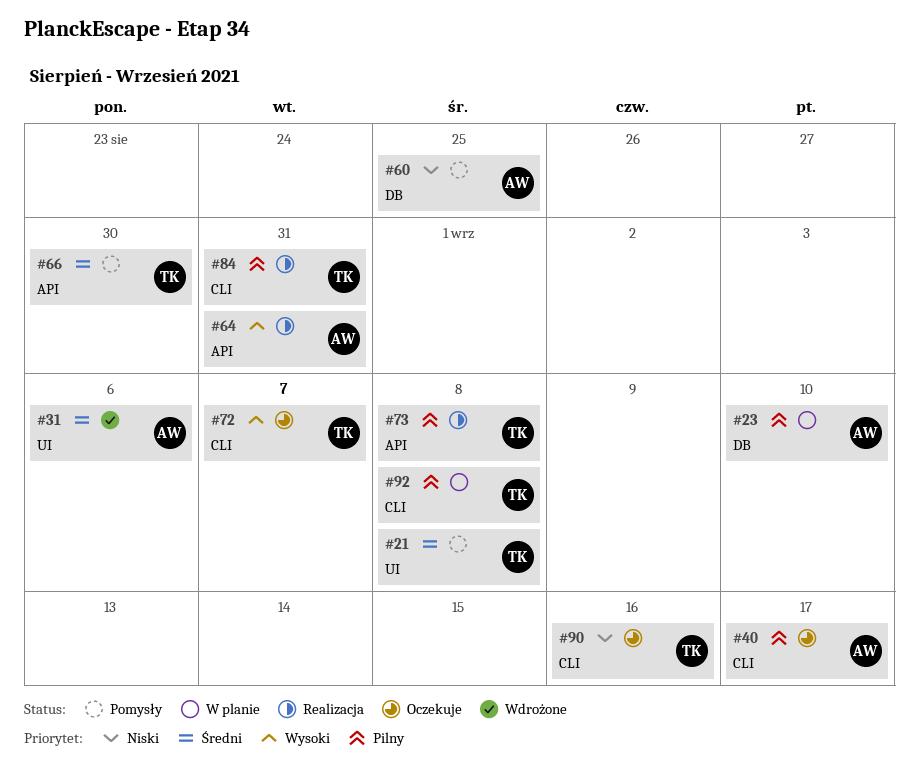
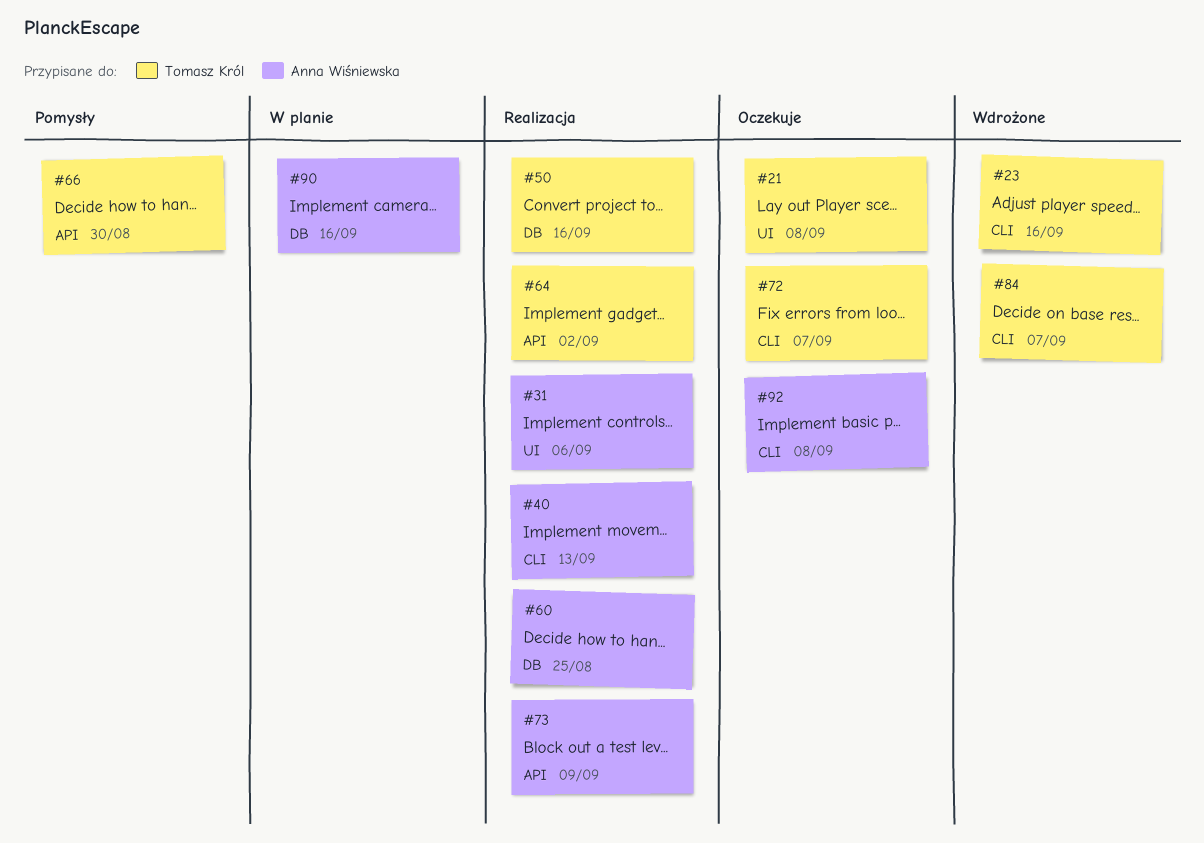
#21, status: Pomysły -> Oczekuje
#23, status: W planie -> Wdrożone
#23, owner: Anna Wiśniewska -> Tomasz Król
#23, label: DB -> CLI
#23, due: Sep 10 -> Sep 16
#31, status: Wdrożone -> Realizacja
#40, status: Oczekuje -> Realizacja
#40, due: Sep 17 -> Sep 13
#50: none -> present
#60, status: Pomysły -> Realizacja
#64, owner: Anna Wiśniewska -> Tomasz Król
#64, due: Aug 31 -> Sep 2
#73, owner: Tomasz Król -> Anna Wiśniewska
#73, due: Sep 8 -> Sep 9
#84, status: Realizacja -> Wdrożone
#84, due: Aug 31 -> Sep 7
#90, status: Oczekuje -> W planie
#90, owner: Tomasz Król -> Anna Wiśniewska
#90, label: CLI -> DB
#92, status: W planie -> Oczekuje
#92, owner: Tomasz Król -> Anna Wiśniewska

